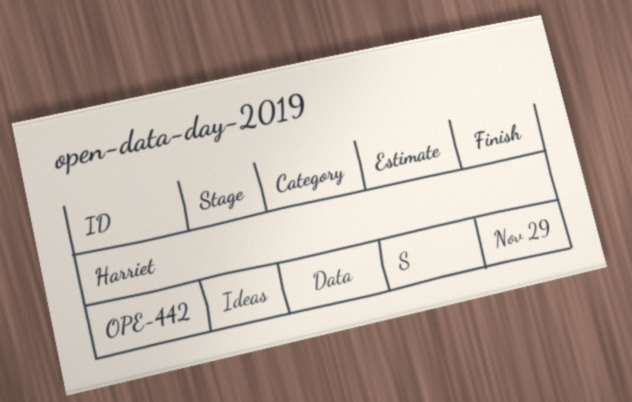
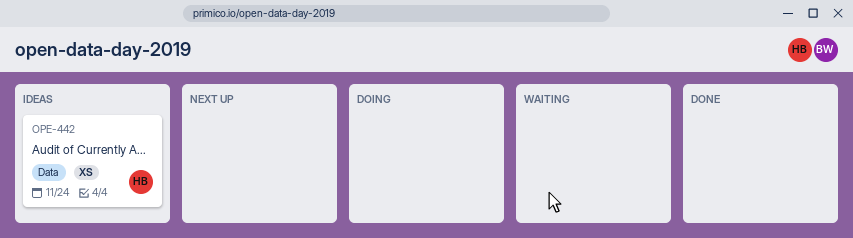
OPE-442, estimate: S -> XS
OPE-442, due: Nov 29 -> Nov 24

